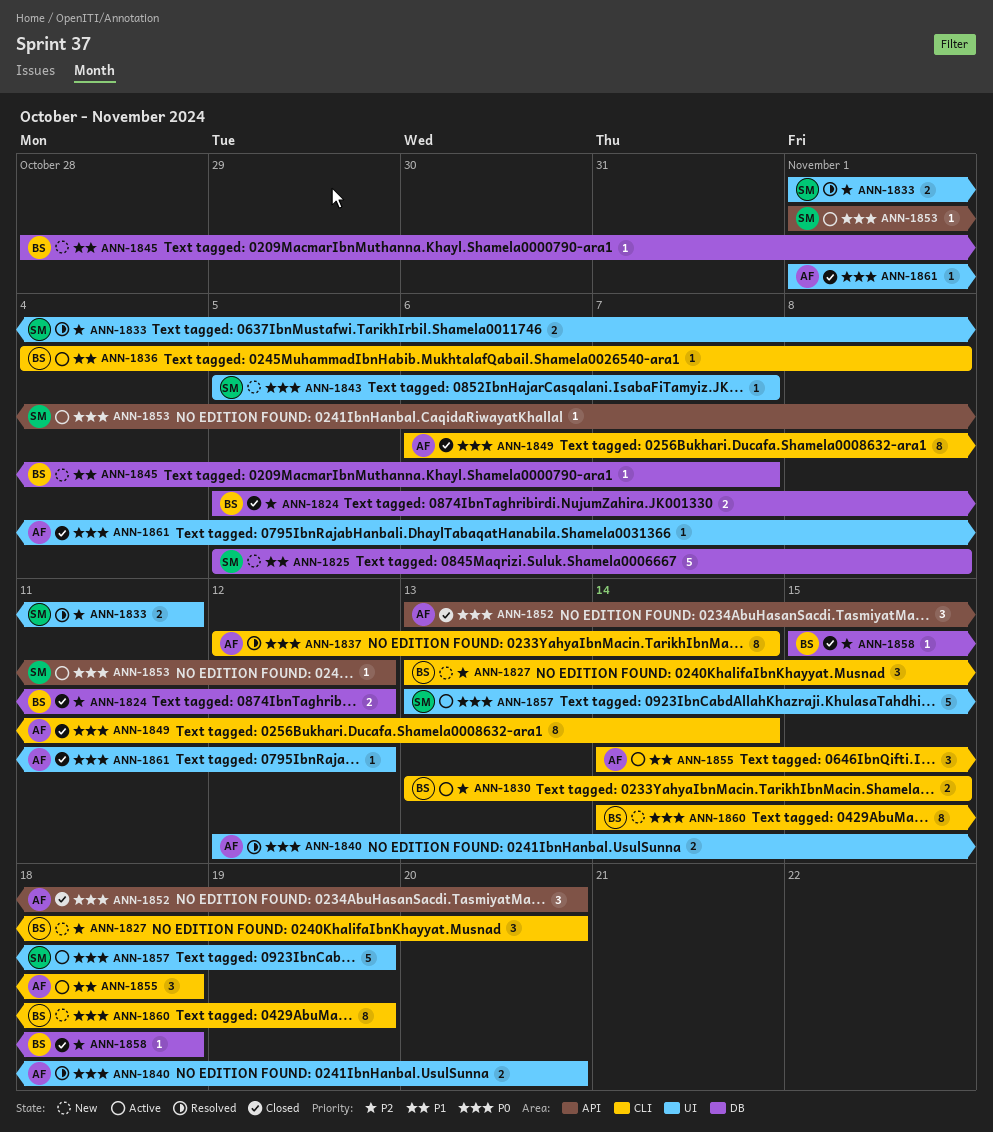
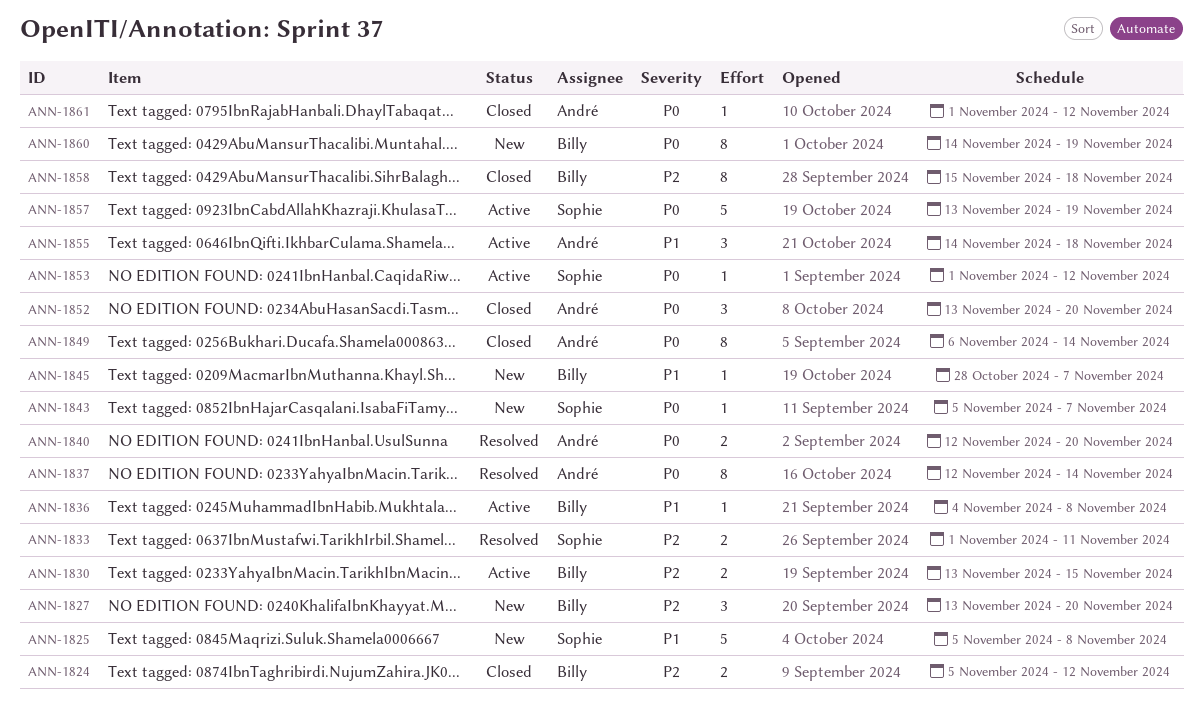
ANN-1858, estimate: 1 -> 8

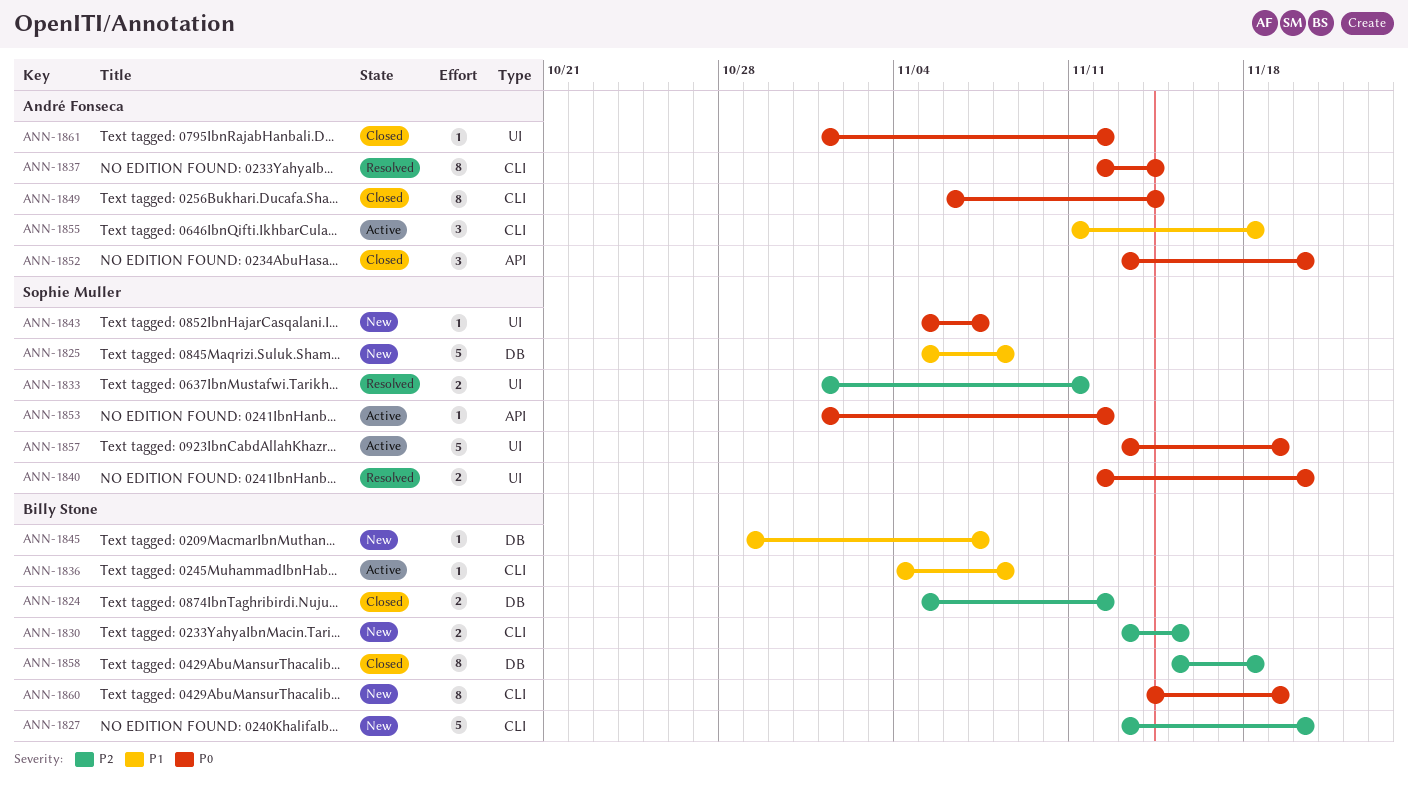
ANN-1827, estimate: 3 -> 5
ANN-1830, status: Active -> New
ANN-1840, owner: André Fonseca -> Sophie Muller
ANN-1845, start: Oct 28 -> Oct 29
ANN-1855, start: Nov 14 -> Nov 11

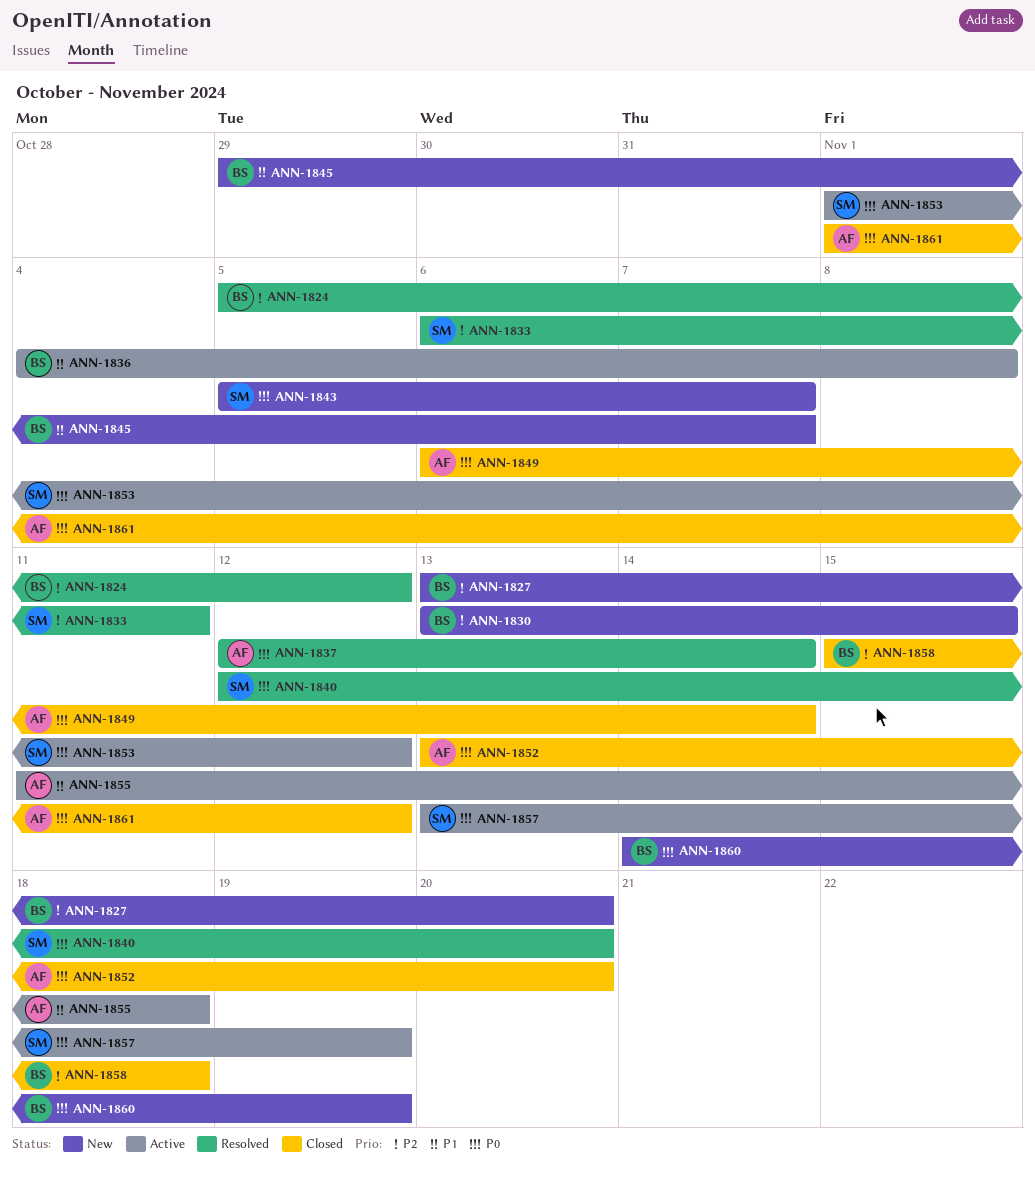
ANN-1824, status: Closed -> Resolved
ANN-1825: present -> none
ANN-1833, start: Nov 1 -> Nov 6

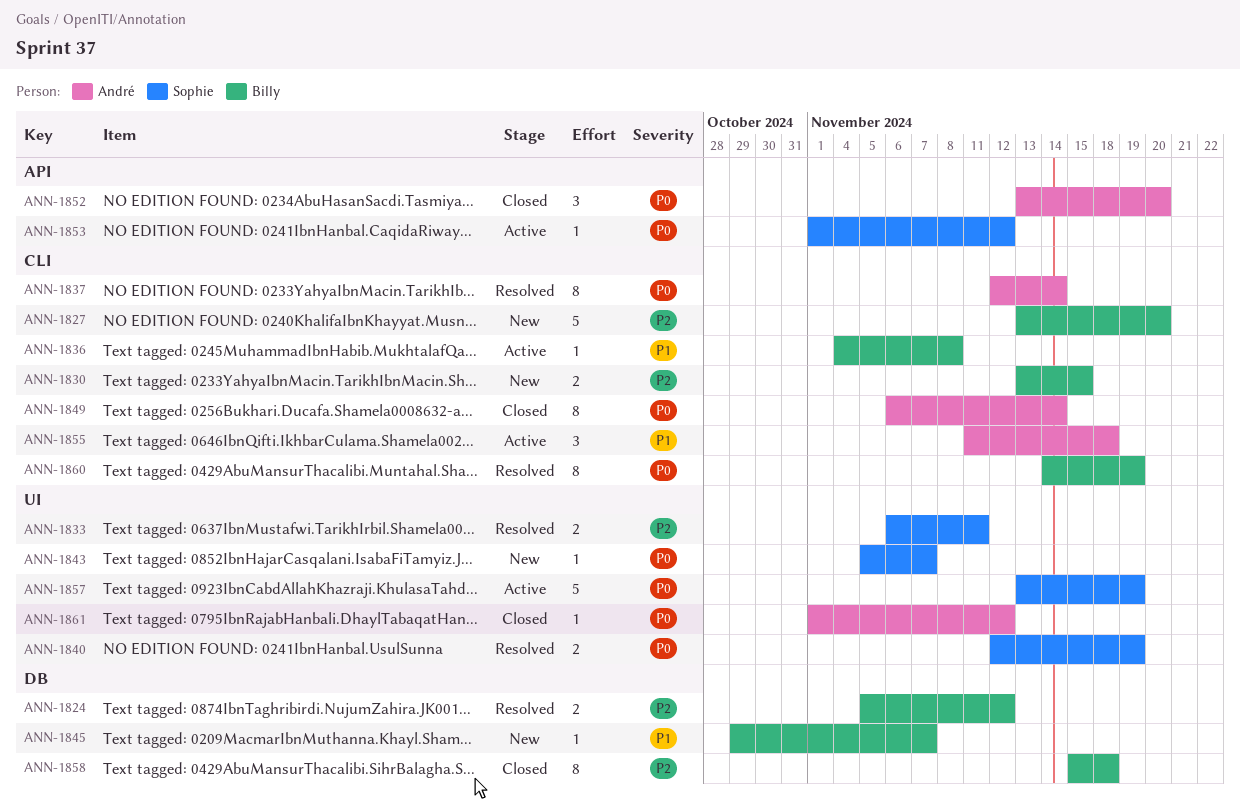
ANN-1840, due: Nov 20 -> Nov 19
ANN-1860, status: New -> Resolved

